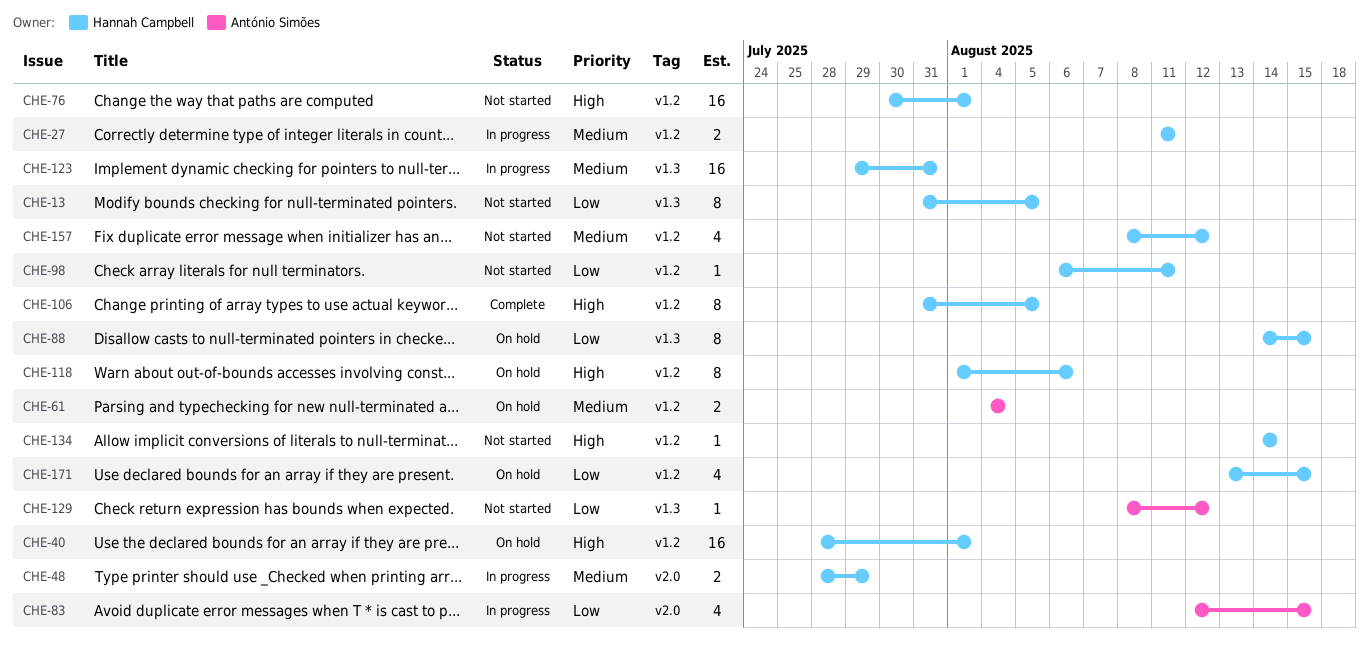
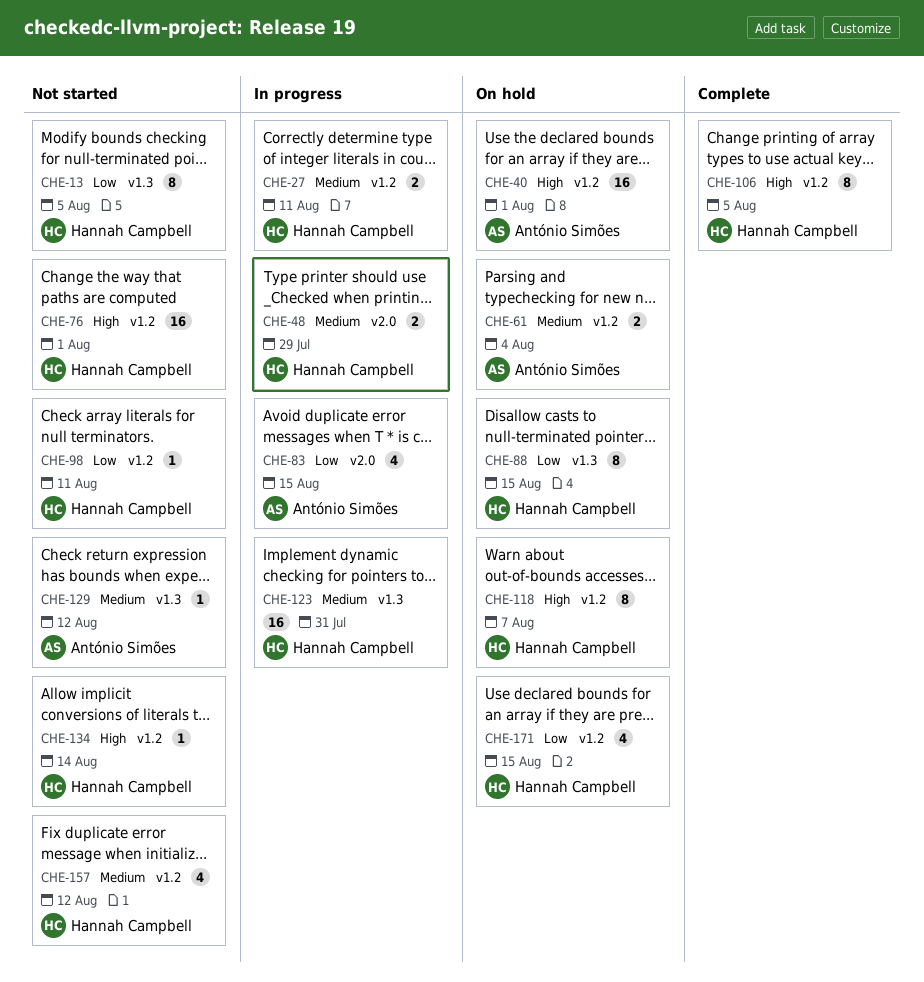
CHE-40, owner: Hannah Campbell -> António Simões
CHE-118, due: Aug 6 -> Aug 7
CHE-129, priority: Low -> Medium

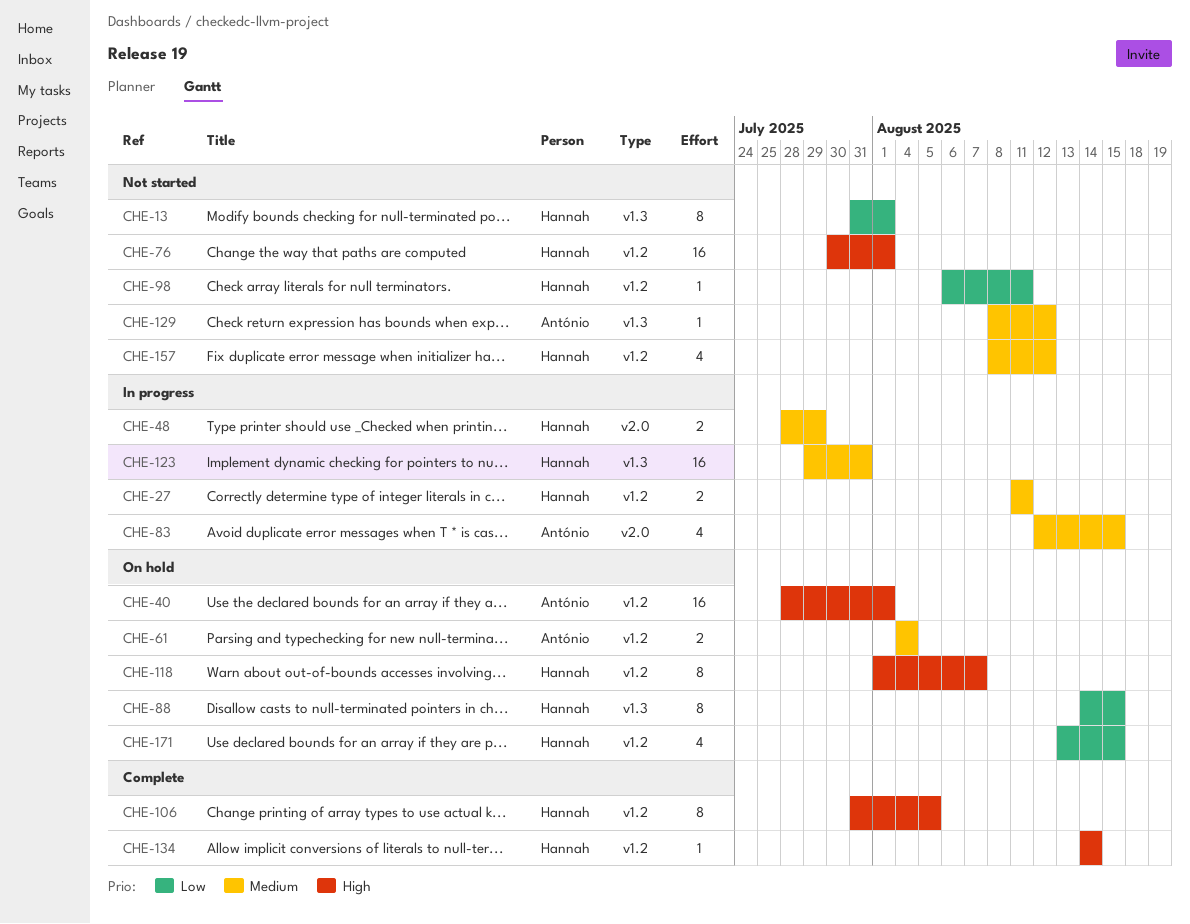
CHE-13, due: Aug 5 -> Aug 1
CHE-83, priority: Low -> Medium
CHE-134, status: Not started -> Complete

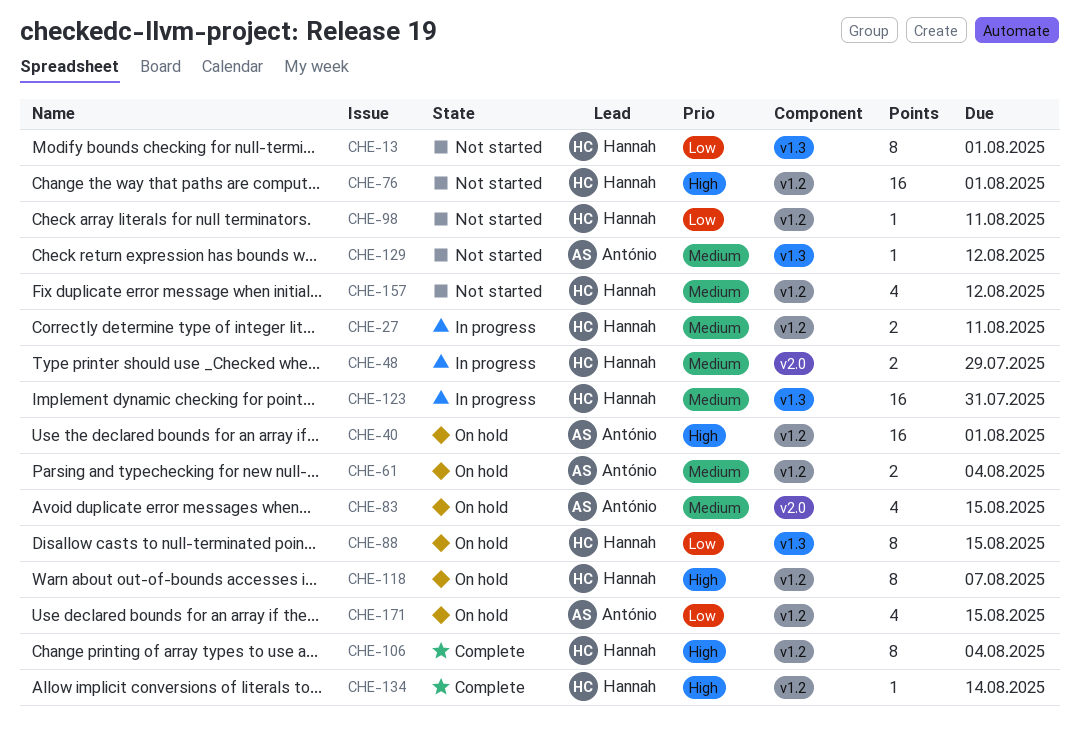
CHE-83, status: In progress -> On hold
CHE-106, due: Aug 5 -> Aug 4
CHE-171, owner: Hannah -> António

